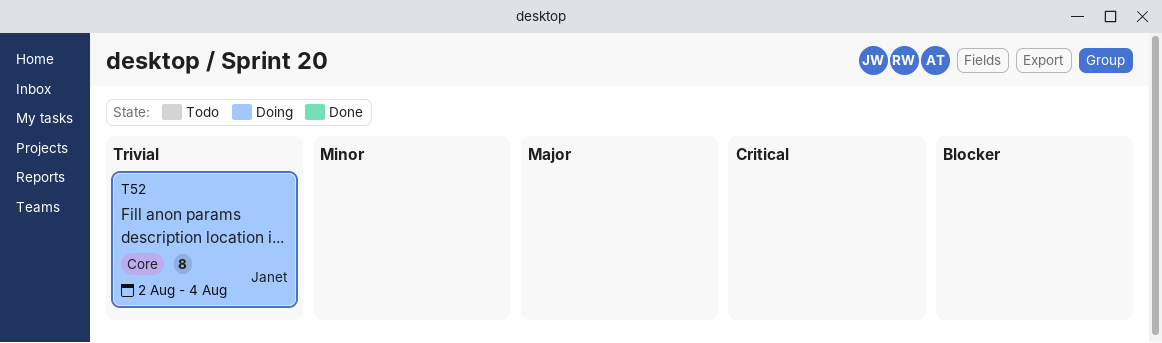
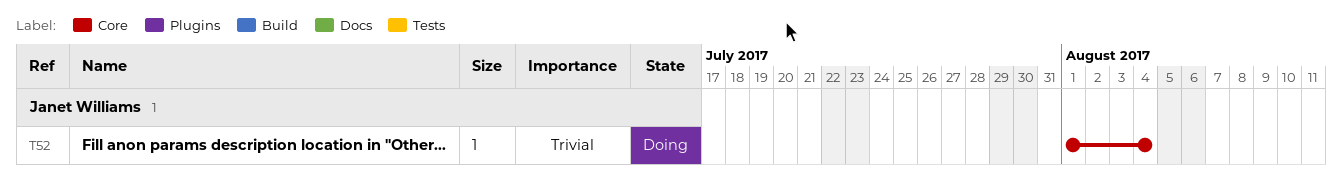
T52, estimate: 8 -> 1
T52, start: Aug 2 -> Aug 1

